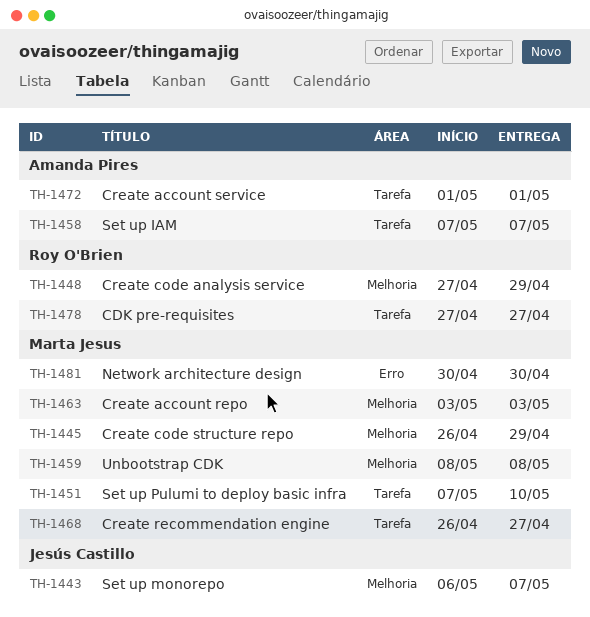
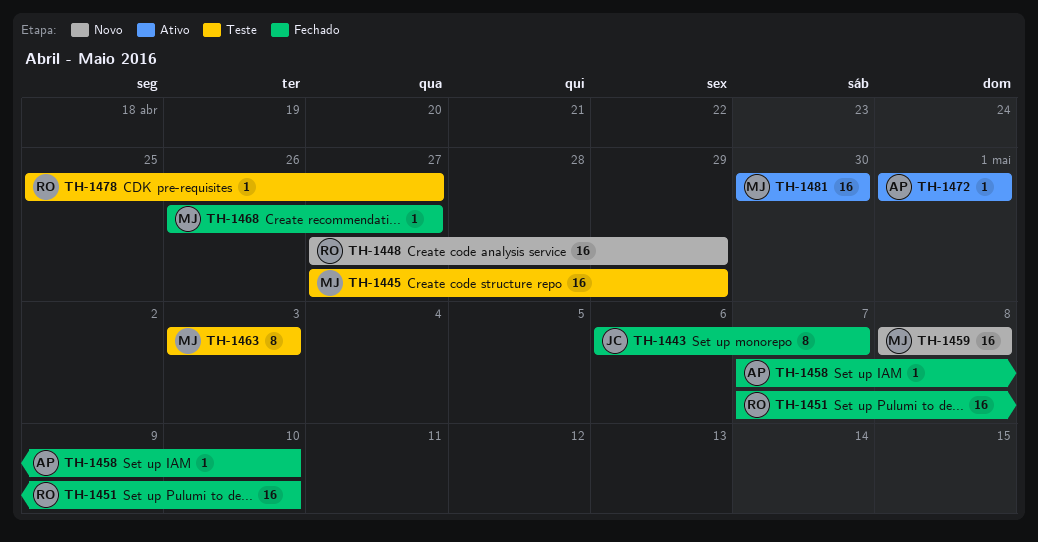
TH-1445, start: Apr 26 -> Apr 27
TH-1451, owner: Marta Jesus -> Roy O'Brien
TH-1458, due: May 7 -> May 10
TH-1478, start: Apr 27 -> Apr 25

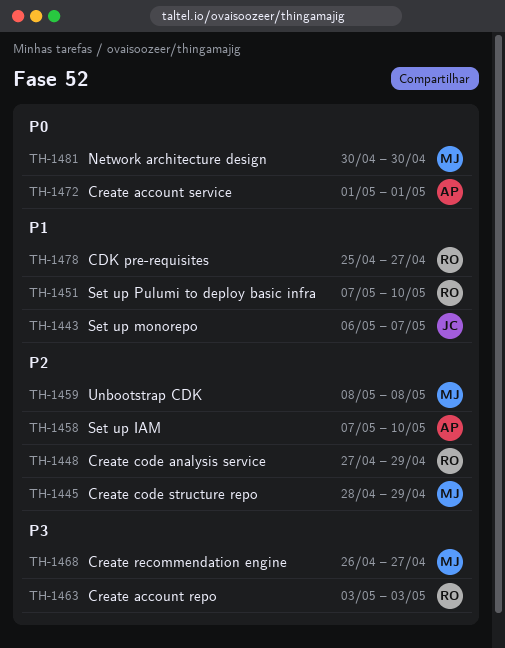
TH-1445, start: Apr 27 -> Apr 28
TH-1463, owner: MJ -> RO

